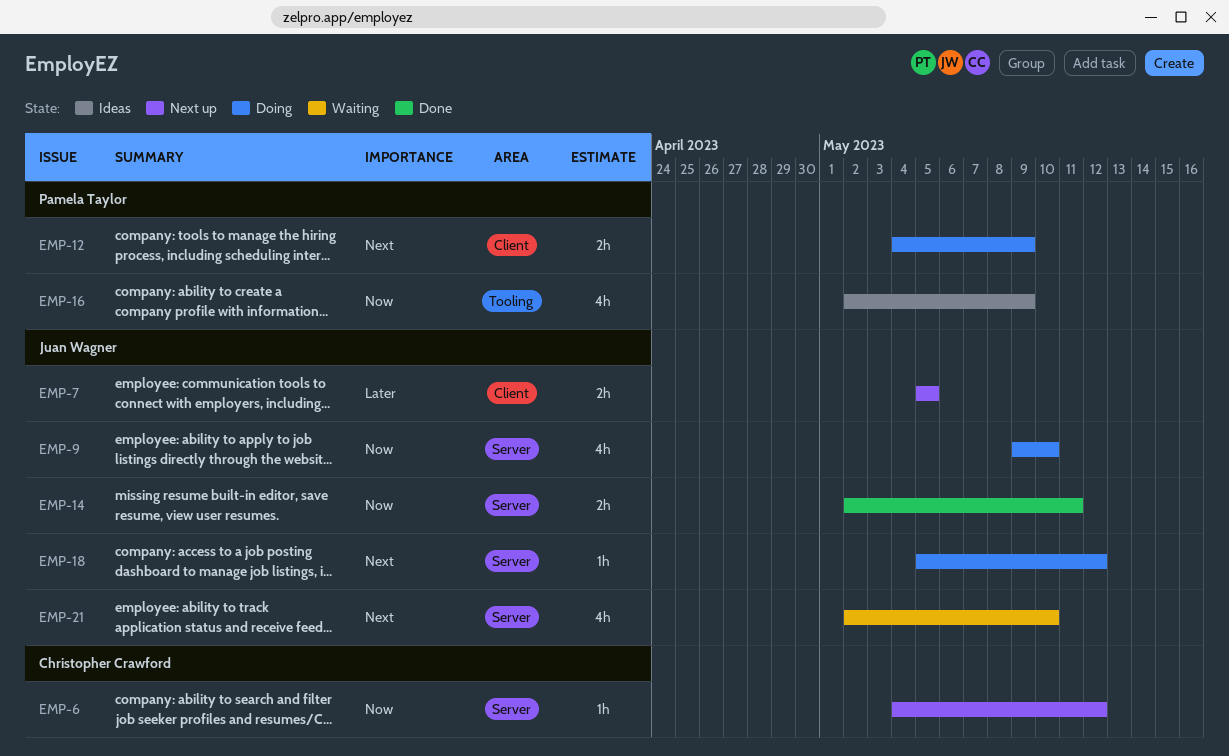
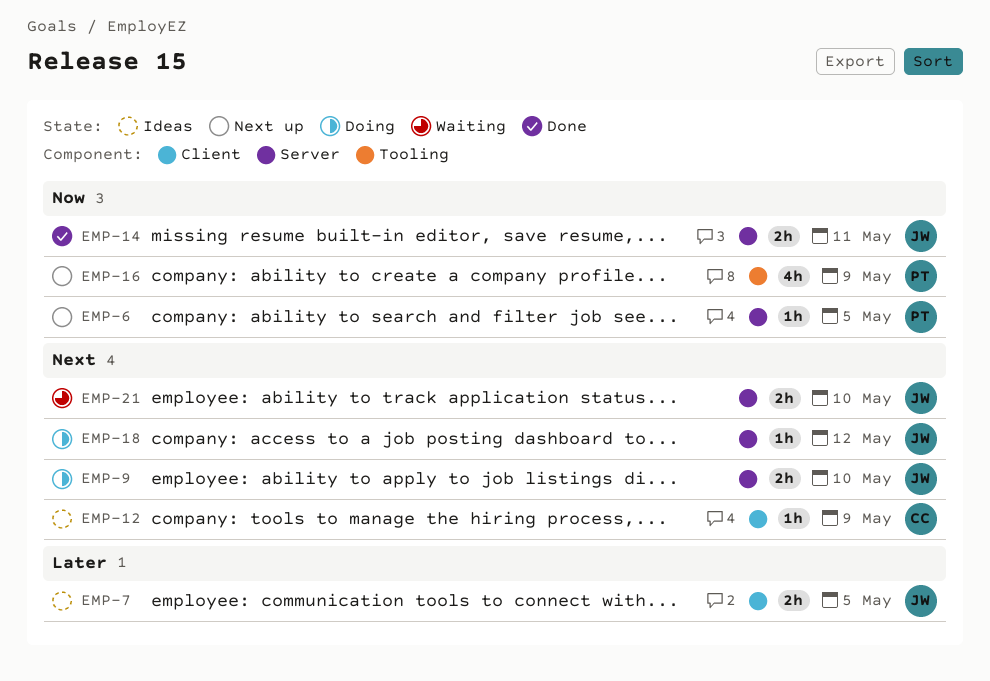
EMP-6, owner: Christopher Crawford -> Pamela Taylor
EMP-6, due: May 12 -> May 5
EMP-7, status: Next up -> Ideas
EMP-9, priority: Now -> Next
EMP-9, estimate: 4h -> 2h
EMP-12, status: Doing -> Ideas
EMP-12, owner: Pamela Taylor -> Christopher Crawford
EMP-12, estimate: 2h -> 1h
EMP-16, status: Ideas -> Next up
EMP-21, estimate: 4h -> 2h

